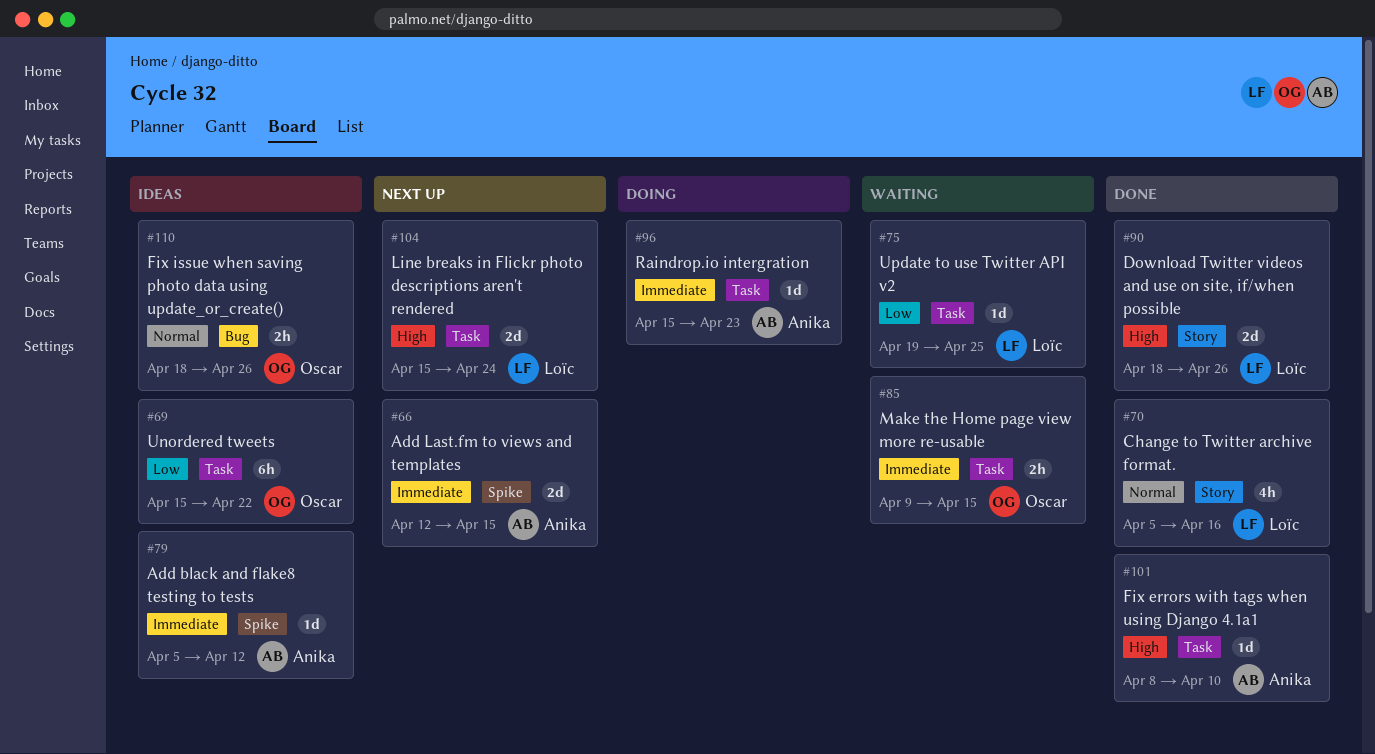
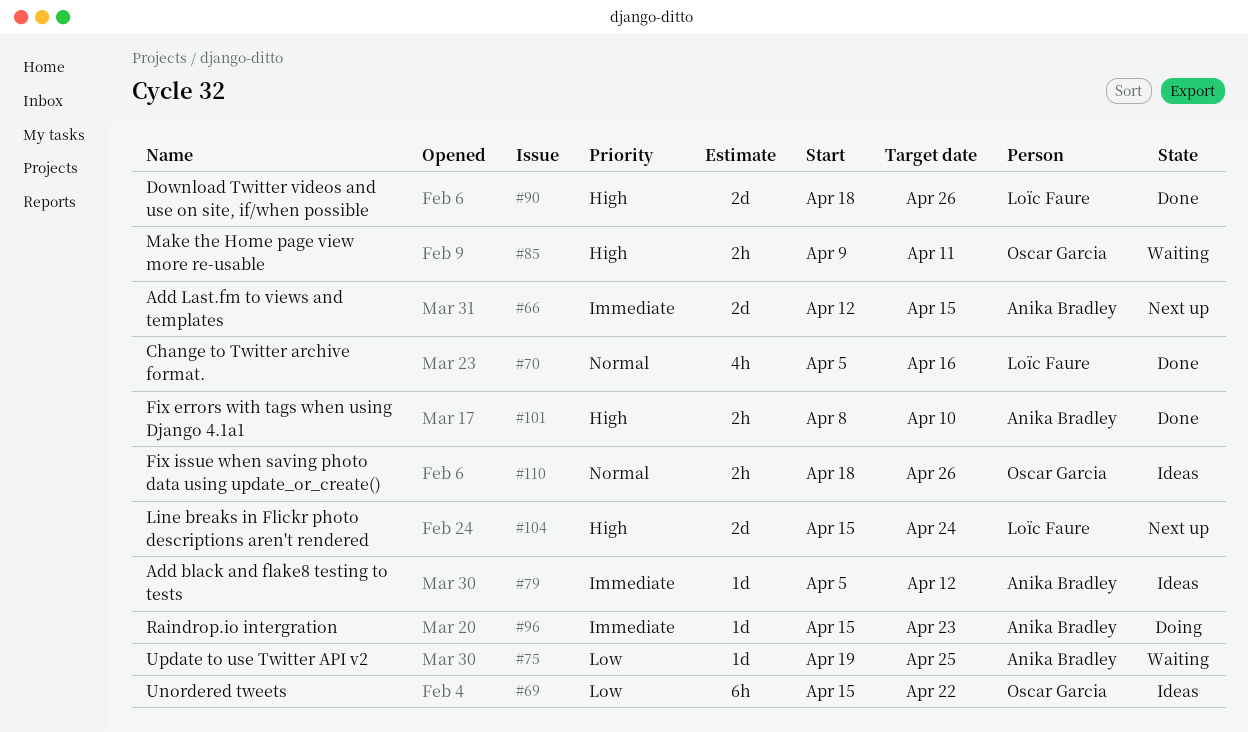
#75, owner: Loïc Faure -> Anika Bradley
#85, priority: Immediate -> High
#85, due: Apr 15 -> Apr 11
#101, estimate: 1d -> 2h

